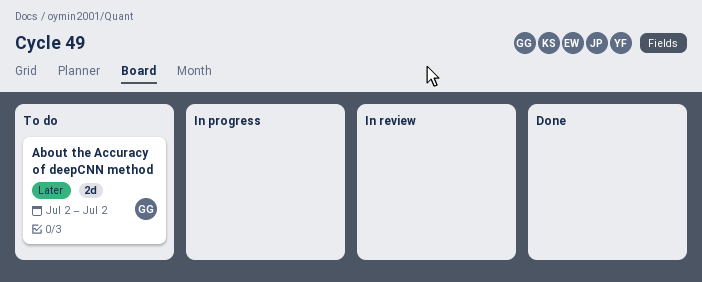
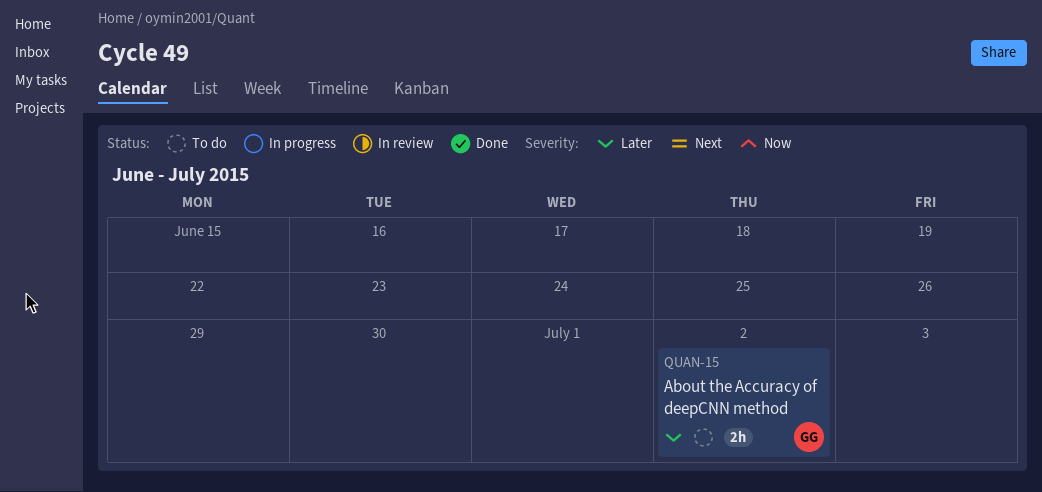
About the Accuracy of deepCNN method, estimate: 2d -> 2h

